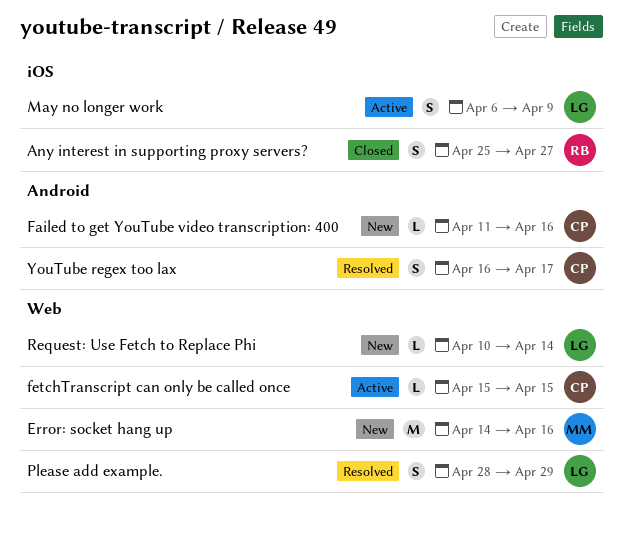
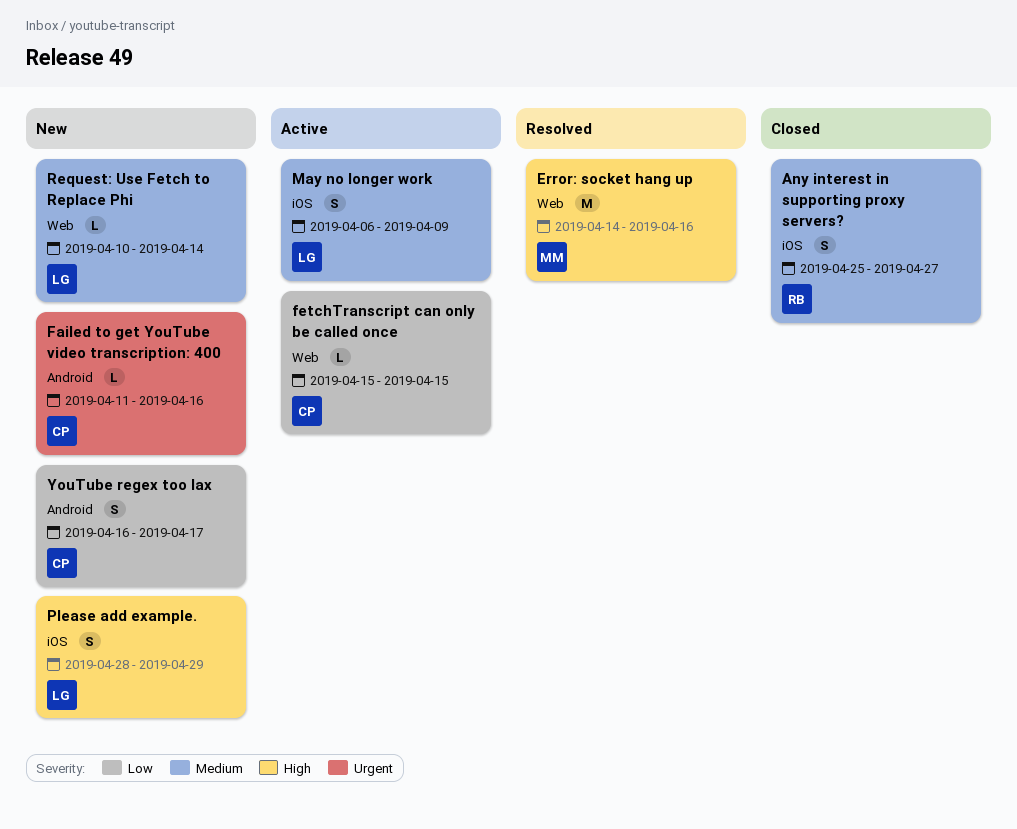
Error: socket hang up, status: New -> Resolved
Please add example., status: Resolved -> New
Please add example., label: Web -> iOS
YouTube regex too lax, status: Resolved -> New

